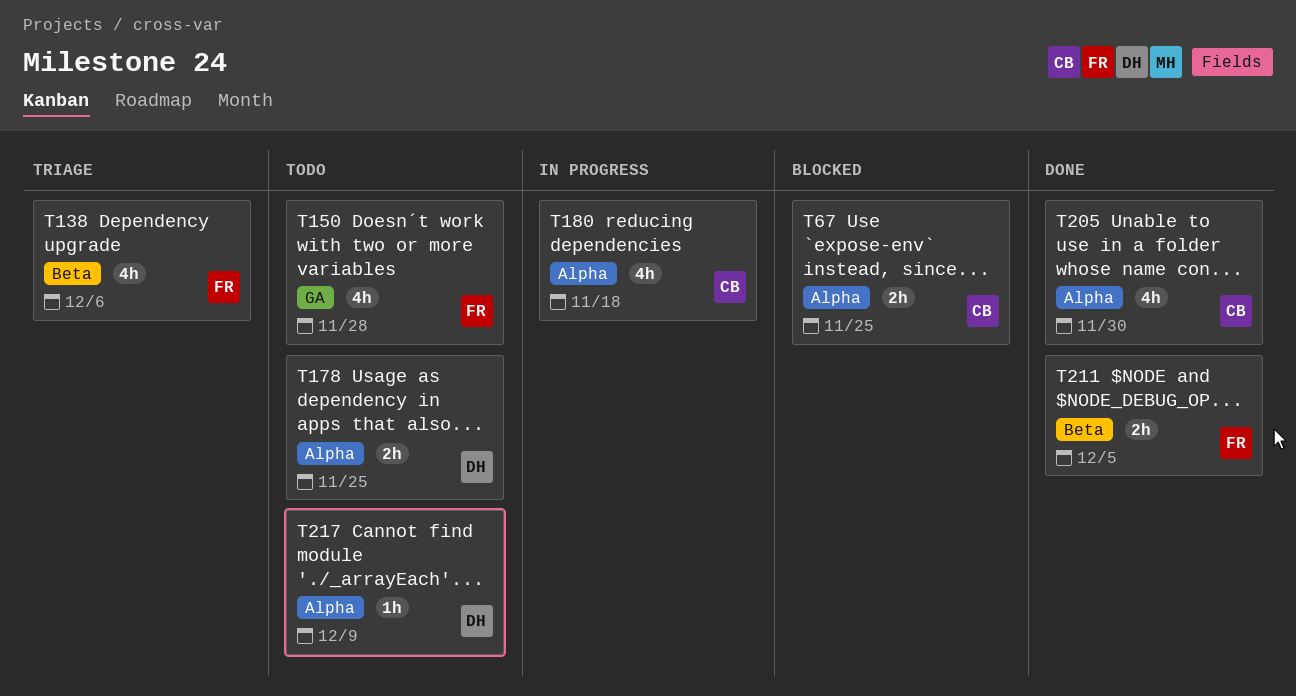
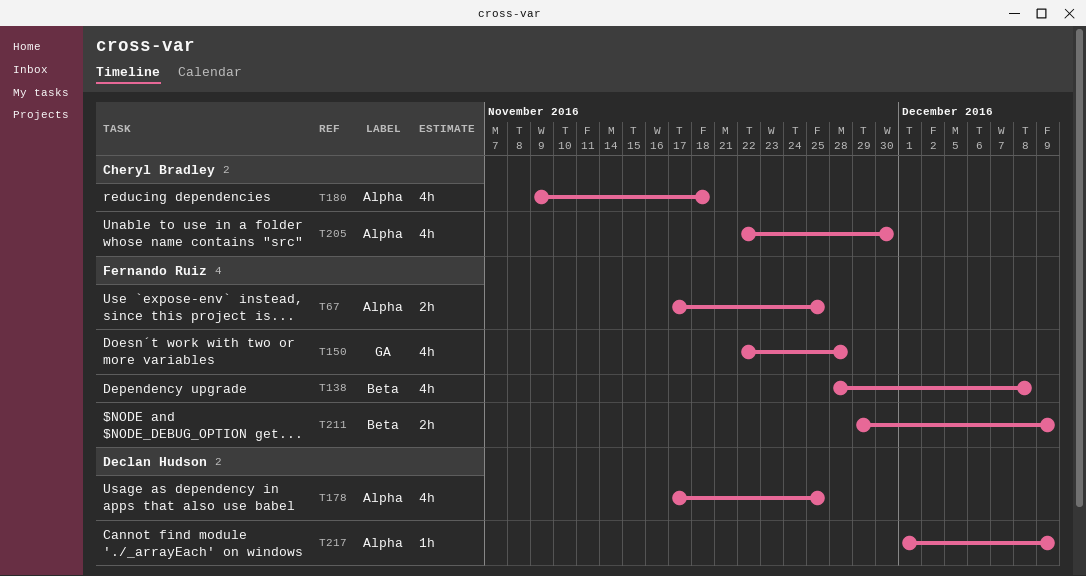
T67, owner: Cheryl Bradley -> Fernando Ruiz
T138, due: Dec 6 -> Dec 8
T178, estimate: 2h -> 4h
T211, due: Dec 5 -> Dec 9

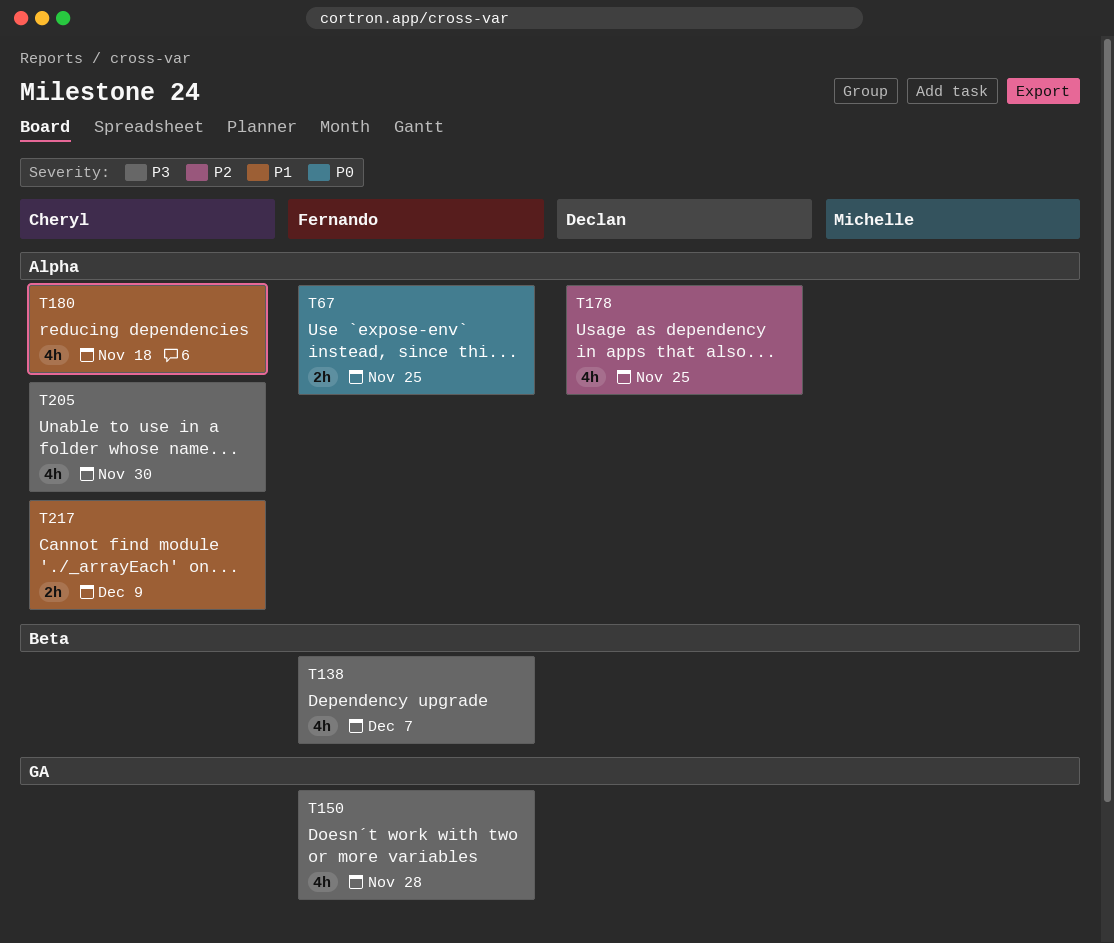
T138, due: Dec 8 -> Dec 7
T211: present -> none
T217, owner: Declan Hudson -> Cheryl Bradley
T217, estimate: 1h -> 2h

